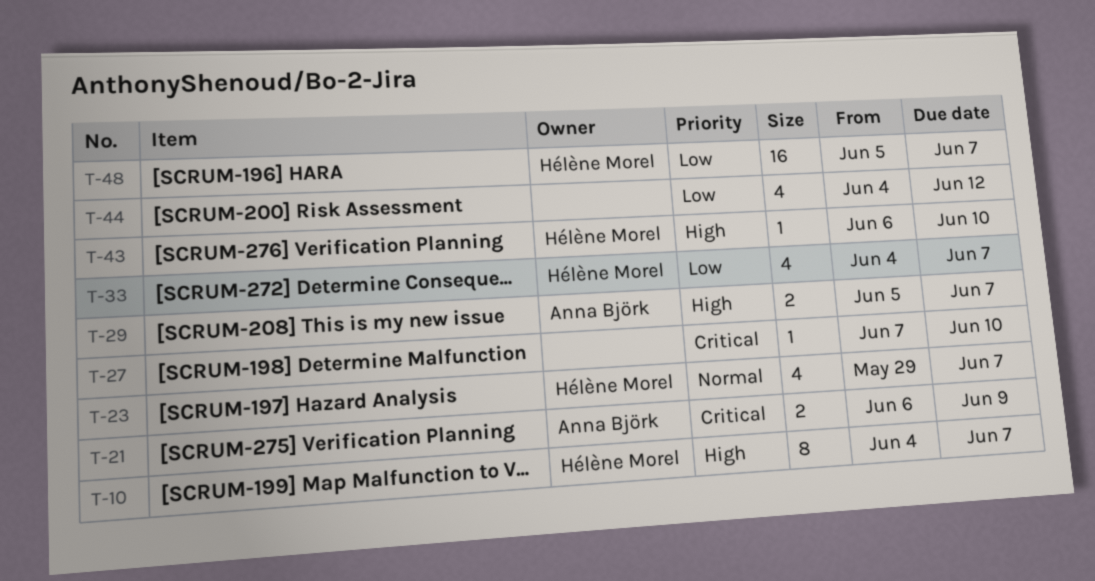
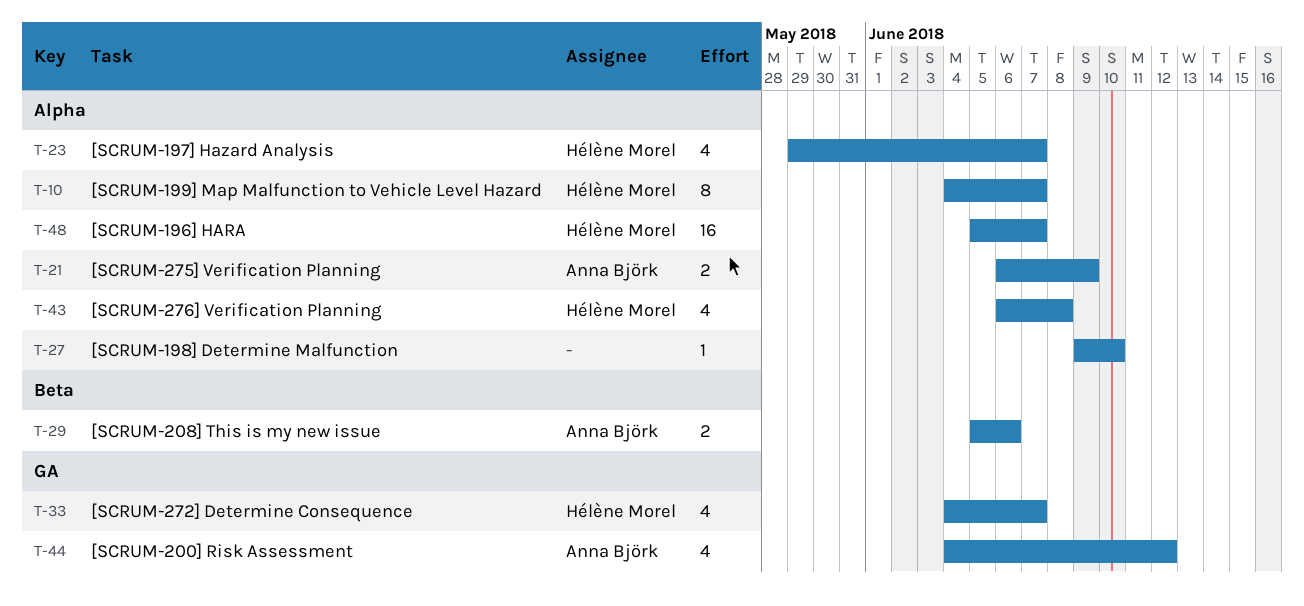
T-27, start: Jun 7 -> Jun 9
T-29, due: Jun 7 -> Jun 6
T-43, estimate: 1 -> 4
T-43, due: Jun 10 -> Jun 8
T-44, owner: none -> Anna Björk

